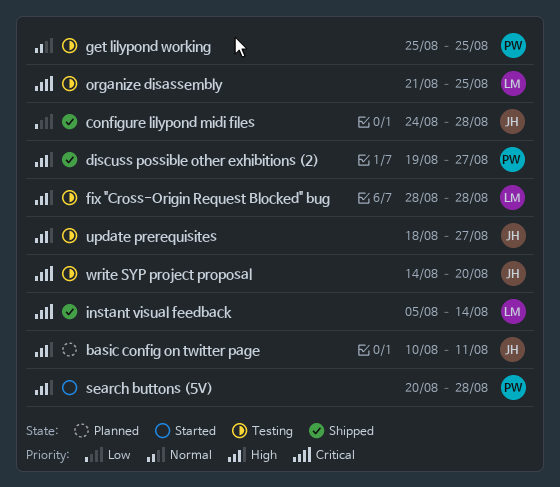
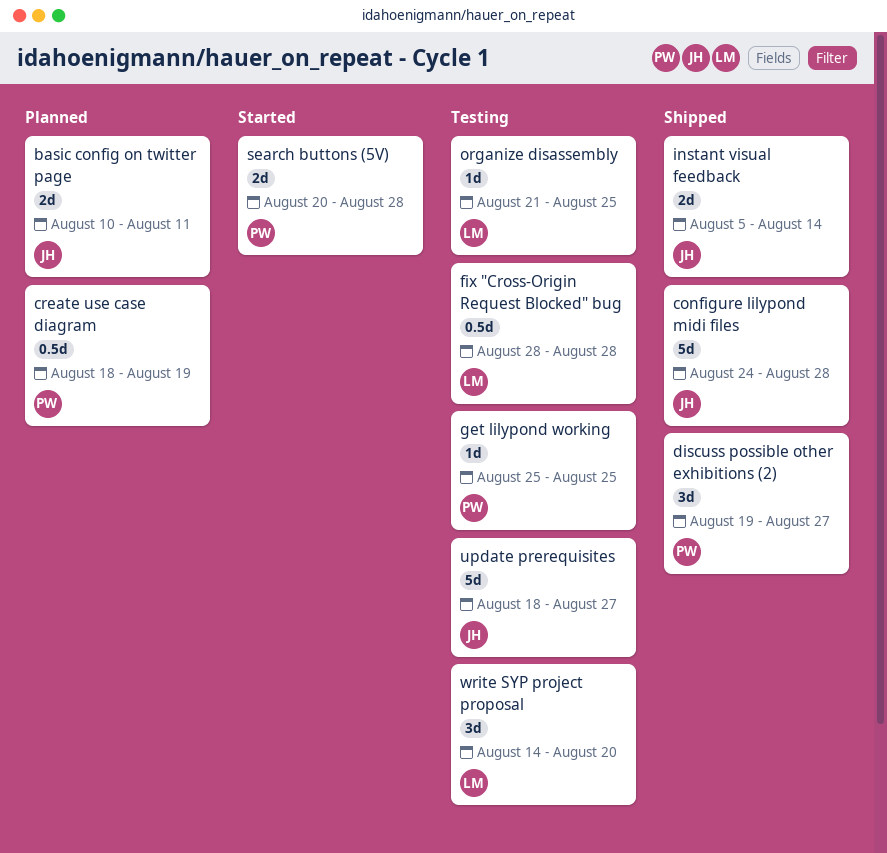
create use case diagram: none -> present
instant visual feedback, owner: LM -> JH
write SYP project proposal, owner: JH -> LM

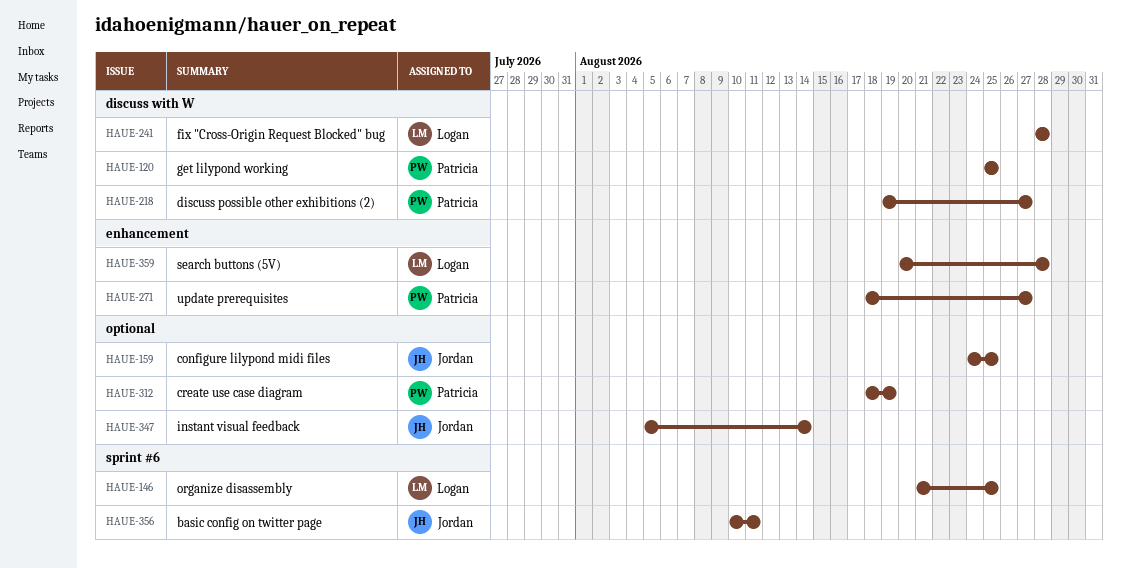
configure lilypond midi files, due: Aug 28 -> Aug 25
search buttons (5V), owner: Patricia -> Logan
update prerequisites, owner: Jordan -> Patricia
write SYP project proposal: present -> none

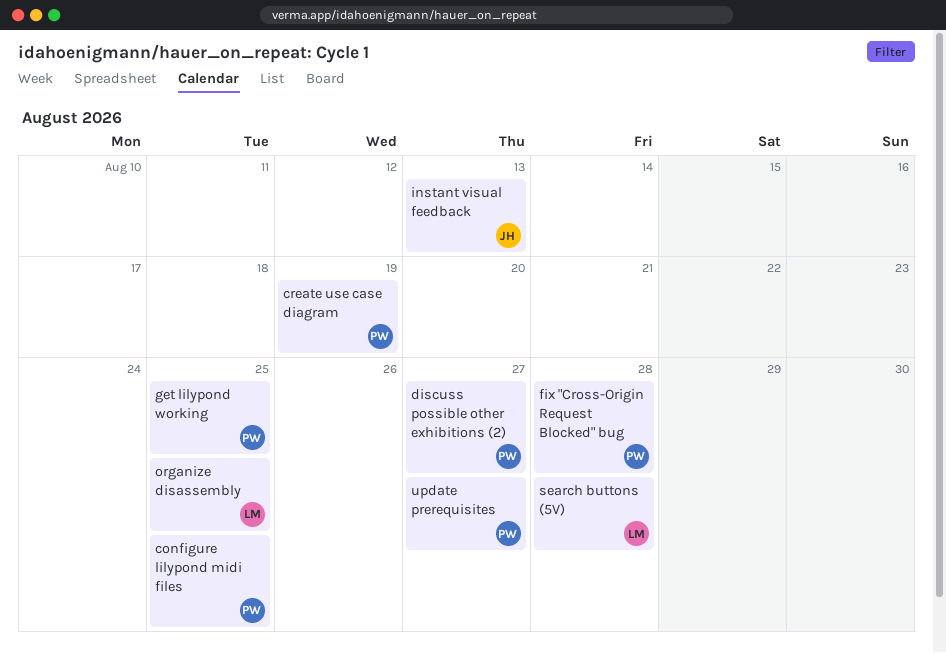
basic config on twitter page: present -> none
configure lilypond midi files, owner: Jordan -> Patricia
fix "Cross-Origin Request Blocked" bug, owner: Logan -> Patricia
instant visual feedback, due: Aug 14 -> Aug 13

